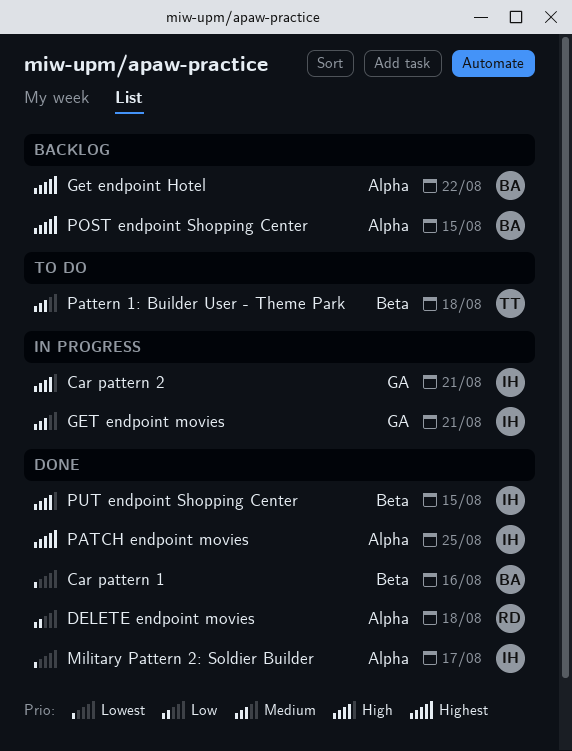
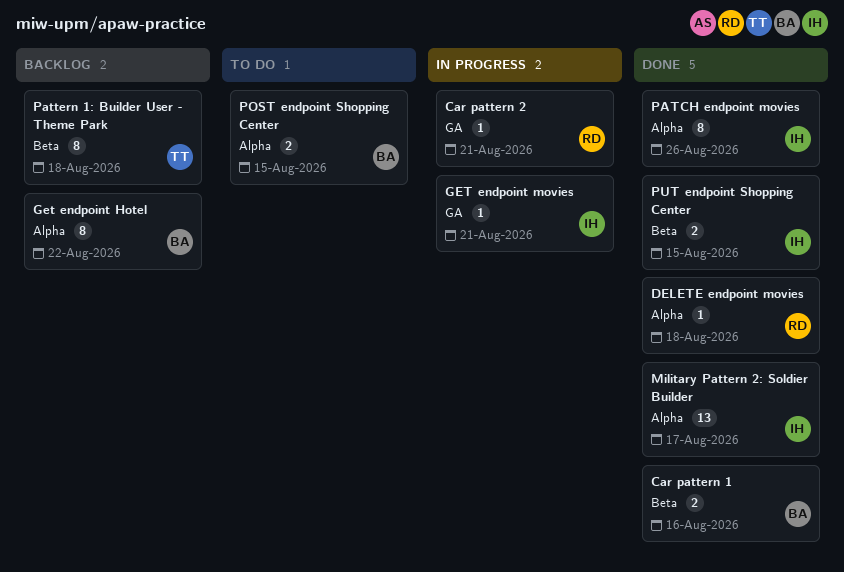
Car pattern 2, owner: IH -> RD
PATCH endpoint movies, due: Aug 25 -> Aug 26
Pattern 1: Builder User - Theme Park, status: To do -> Backlog
POST endpoint Shopping Center, status: Backlog -> To do

